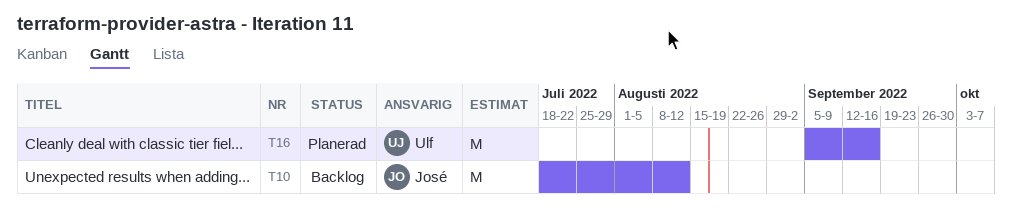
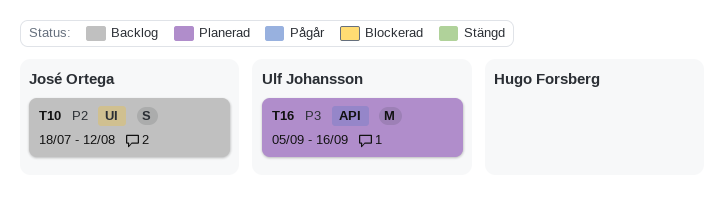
T10, estimate: M -> S

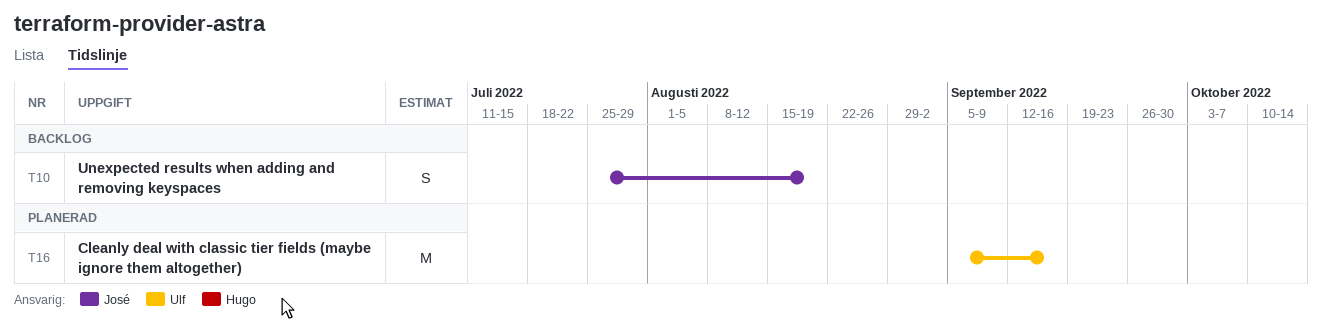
T10, start: Jul 18 -> Jul 25
T10, due: Aug 12 -> Aug 19

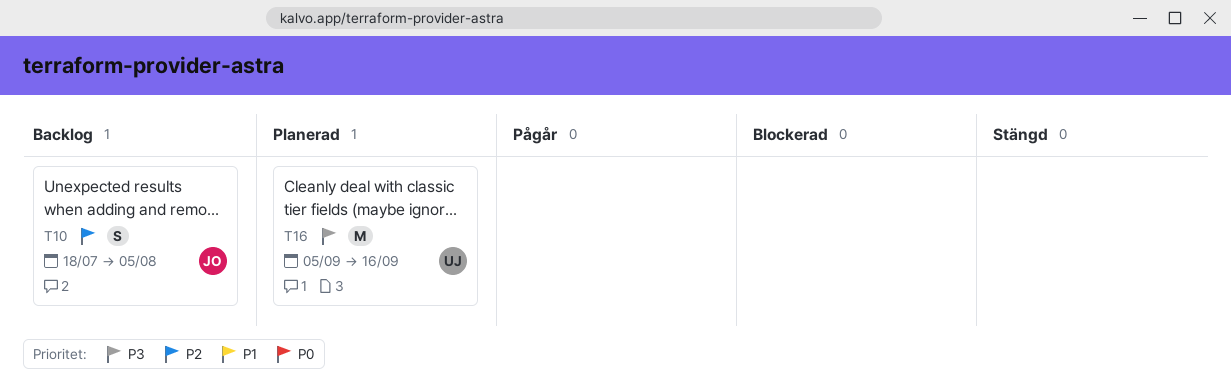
T10, start: Jul 25 -> Jul 18
T10, due: Aug 19 -> Aug 5

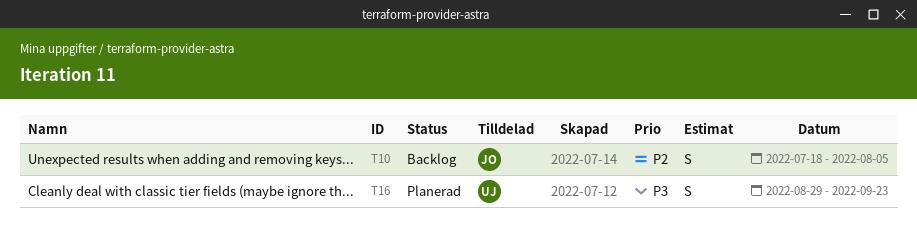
T16, estimate: M -> S
T16, start: Sep 5 -> Aug 29
T16, due: Sep 16 -> Sep 23

